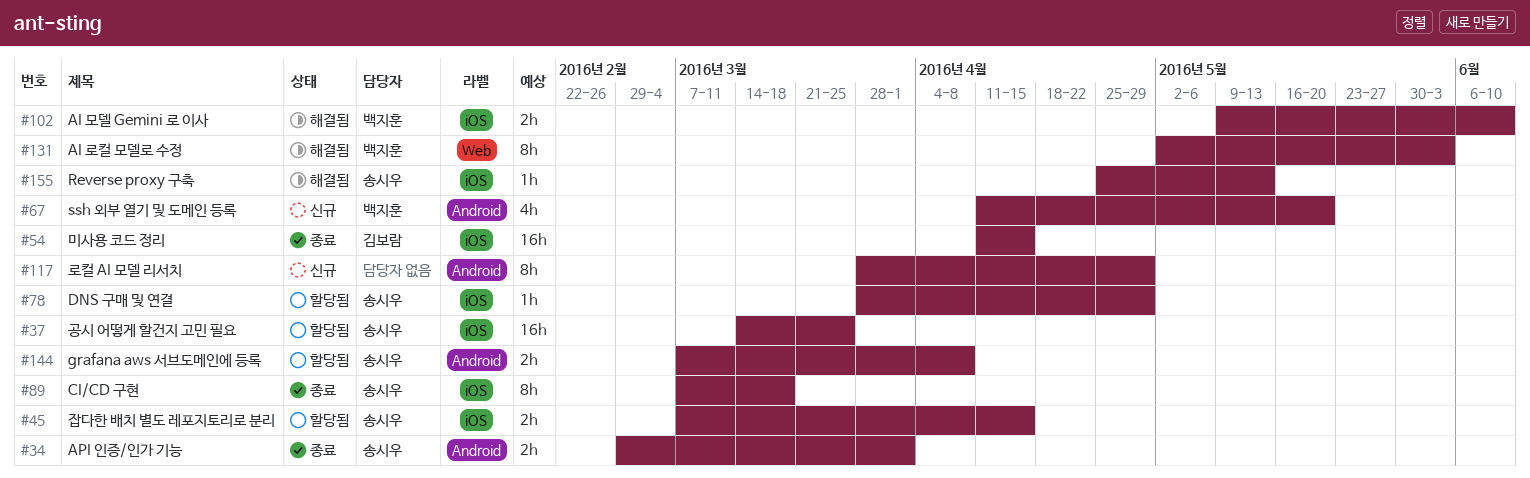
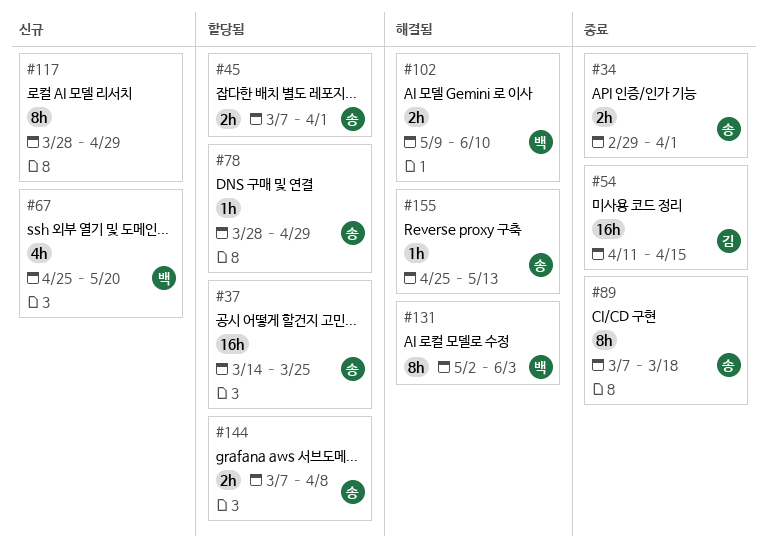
#45, due: Apr 15 -> Apr 1
#67, start: Apr 11 -> Apr 25

